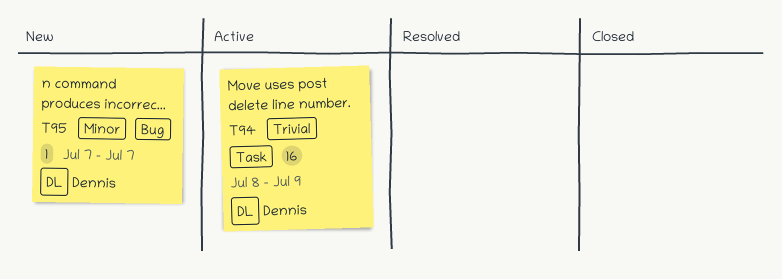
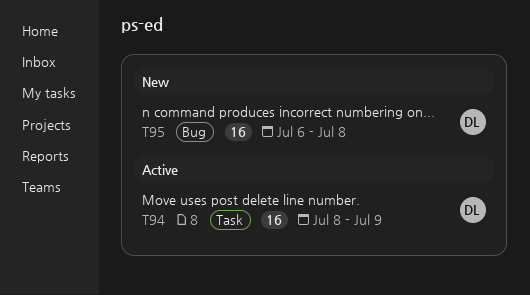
T95, estimate: 1 -> 16
T95, start: Jul 7 -> Jul 6
T95, due: Jul 7 -> Jul 8

